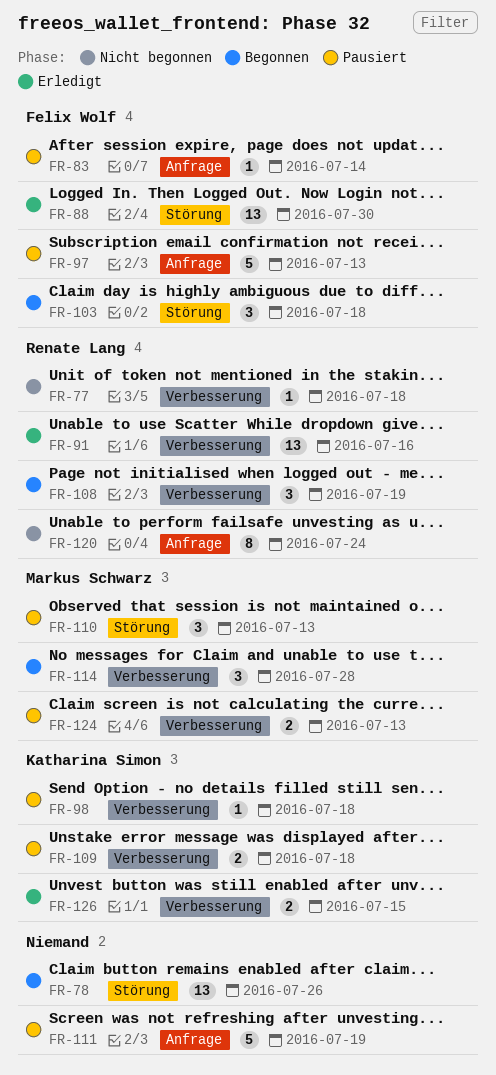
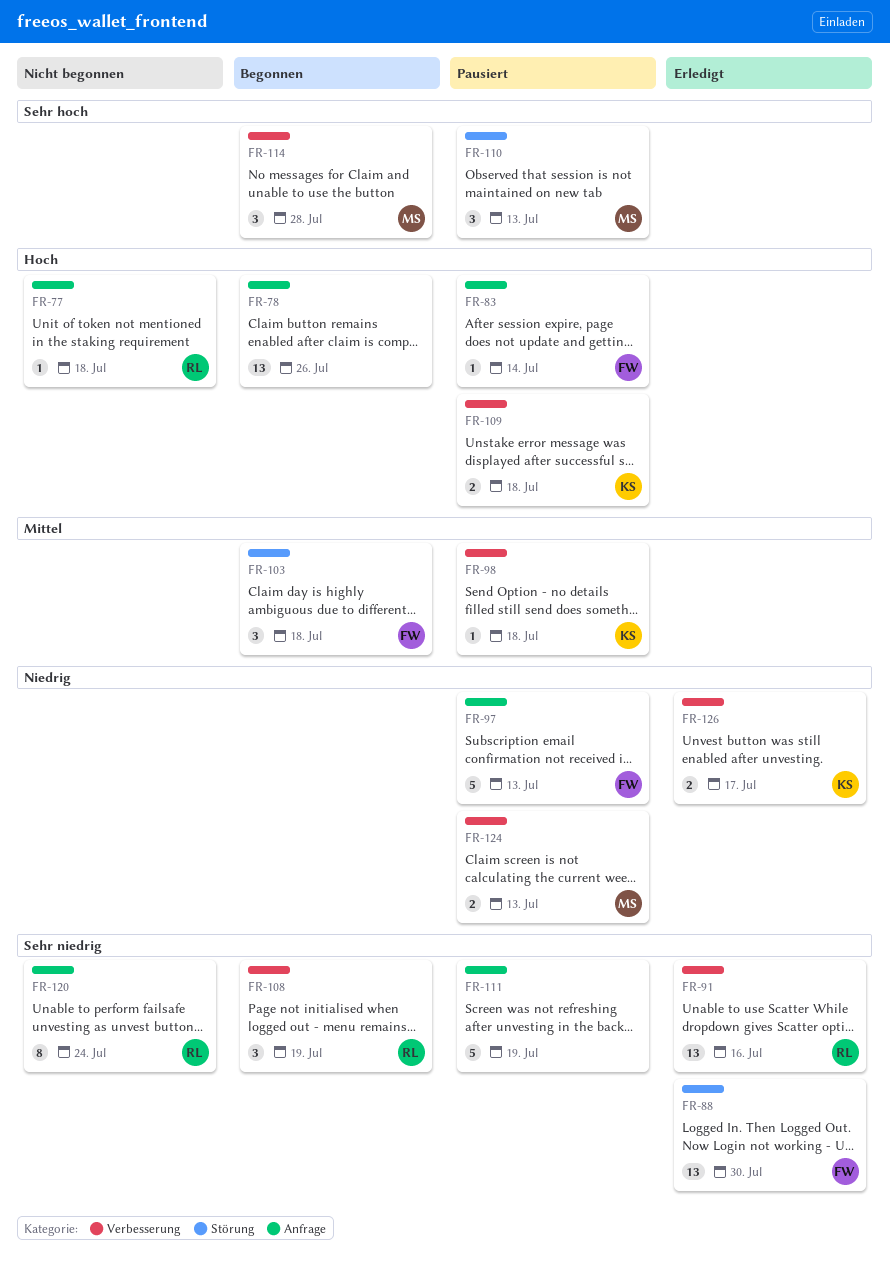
FR-77, label: Verbesserung -> Anfrage
FR-78, label: Störung -> Anfrage
FR-126, due: Jul 15 -> Jul 17

